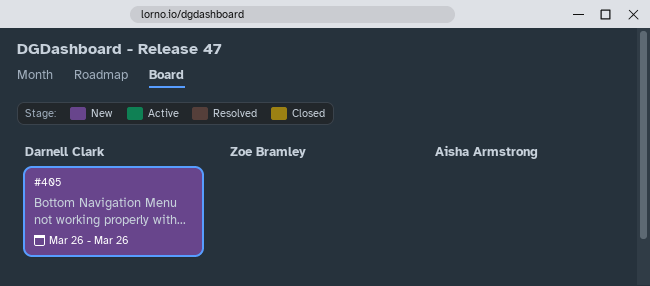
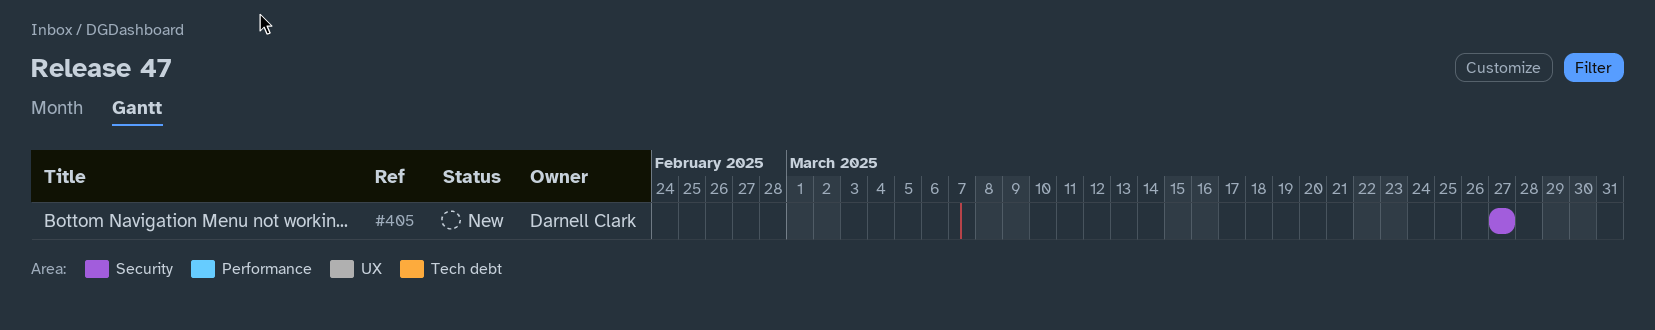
#405, start: Mar 26 -> Mar 27
#405, due: Mar 26 -> Mar 27

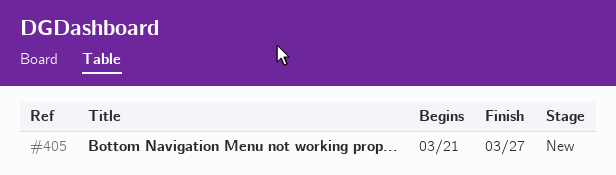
#405, start: Mar 27 -> Mar 21

